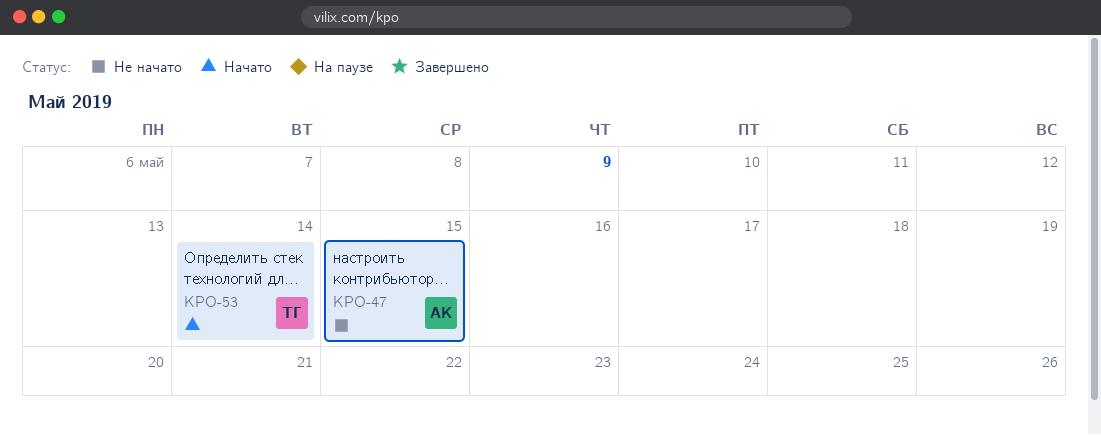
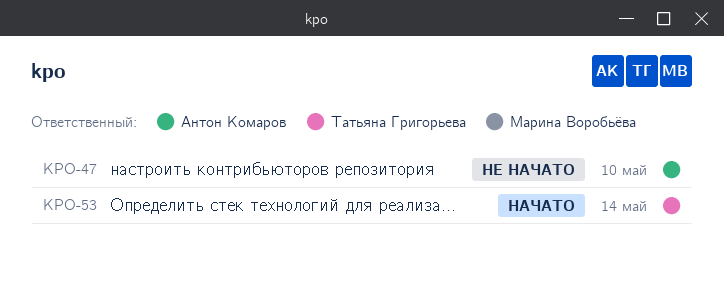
KPO-47, due: May 15 -> May 10

